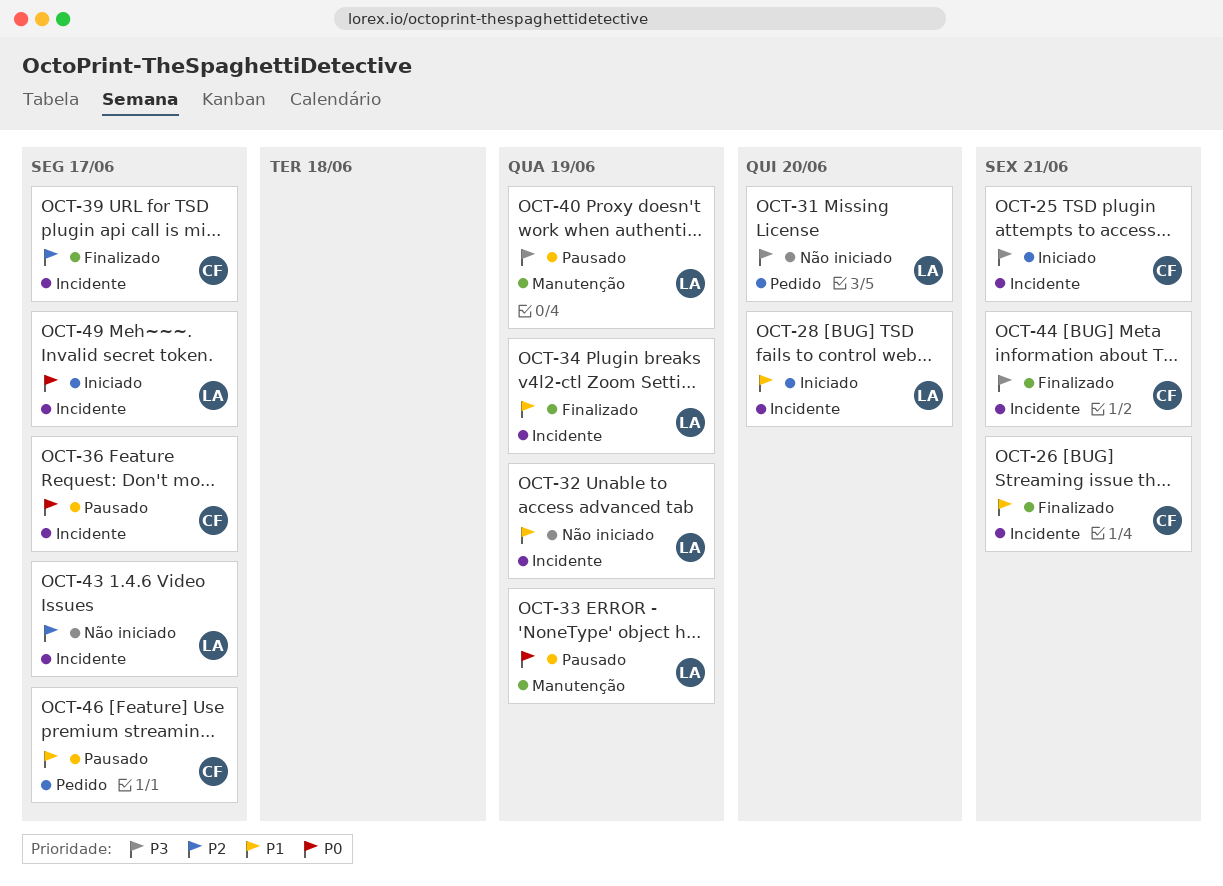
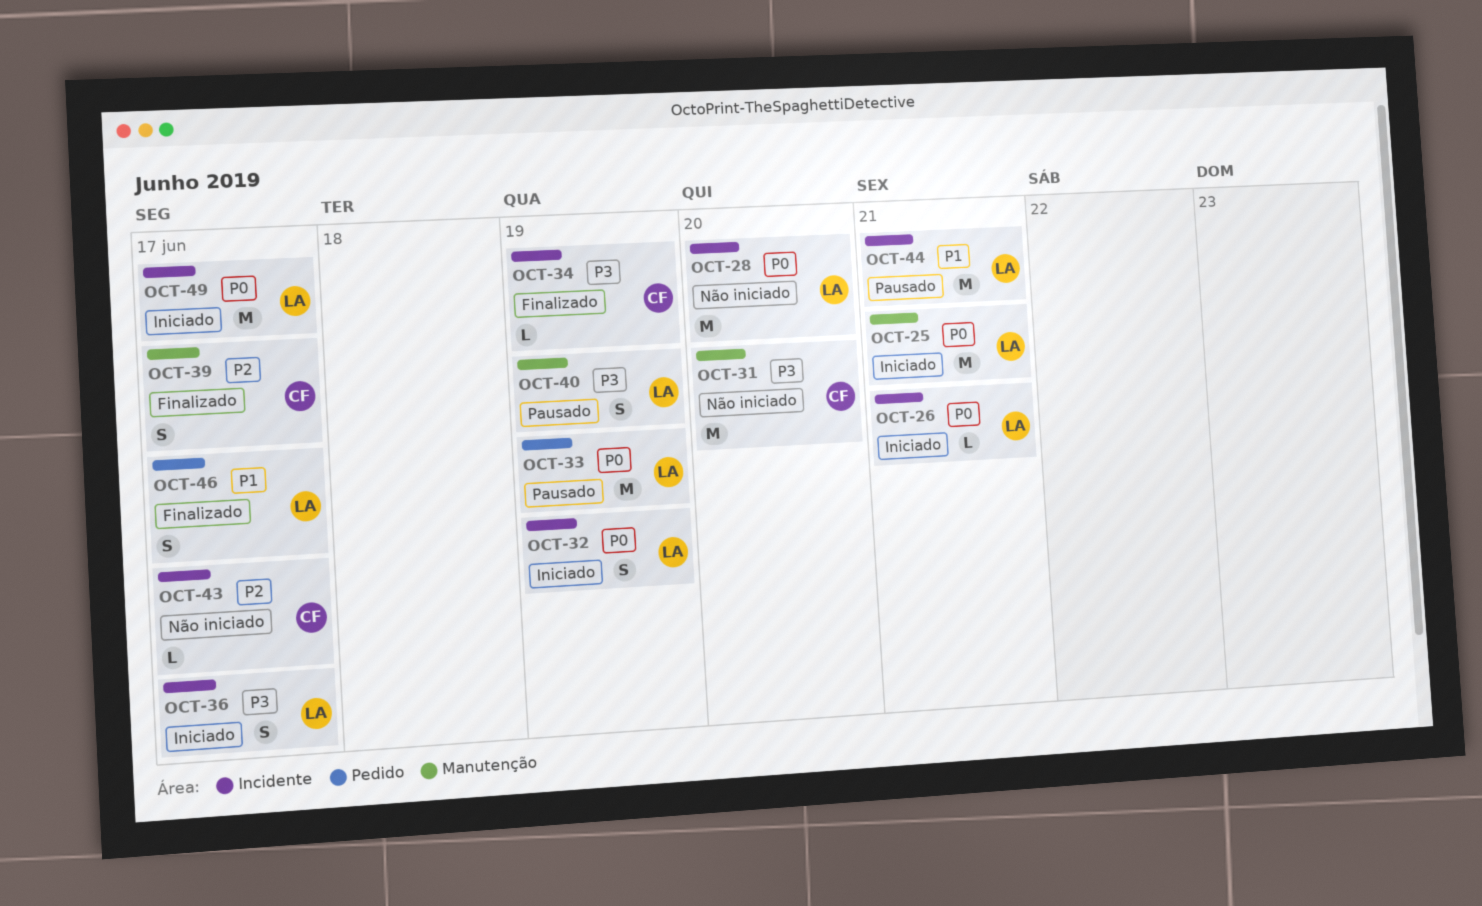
OCT-25, owner: CF -> LA
OCT-25, priority: P3 -> P0
OCT-25, label: Incidente -> Manutenção
OCT-26, status: Finalizado -> Iniciado
OCT-26, owner: CF -> LA
OCT-26, priority: P1 -> P0
OCT-28, status: Iniciado -> Não iniciado
OCT-28, priority: P1 -> P0
OCT-31, owner: LA -> CF
OCT-31, label: Pedido -> Manutenção
OCT-32, status: Não iniciado -> Iniciado
OCT-32, priority: P1 -> P0
OCT-33, label: Manutenção -> Pedido
OCT-34, owner: LA -> CF
OCT-34, priority: P1 -> P3
OCT-36, status: Pausado -> Iniciado
OCT-36, owner: CF -> LA
OCT-36, priority: P0 -> P3
OCT-39, label: Incidente -> Manutenção
OCT-43, owner: LA -> CF
OCT-44, status: Finalizado -> Pausado
OCT-44, owner: CF -> LA
OCT-44, priority: P3 -> P1
OCT-46, status: Pausado -> Finalizado
OCT-46, owner: CF -> LA

